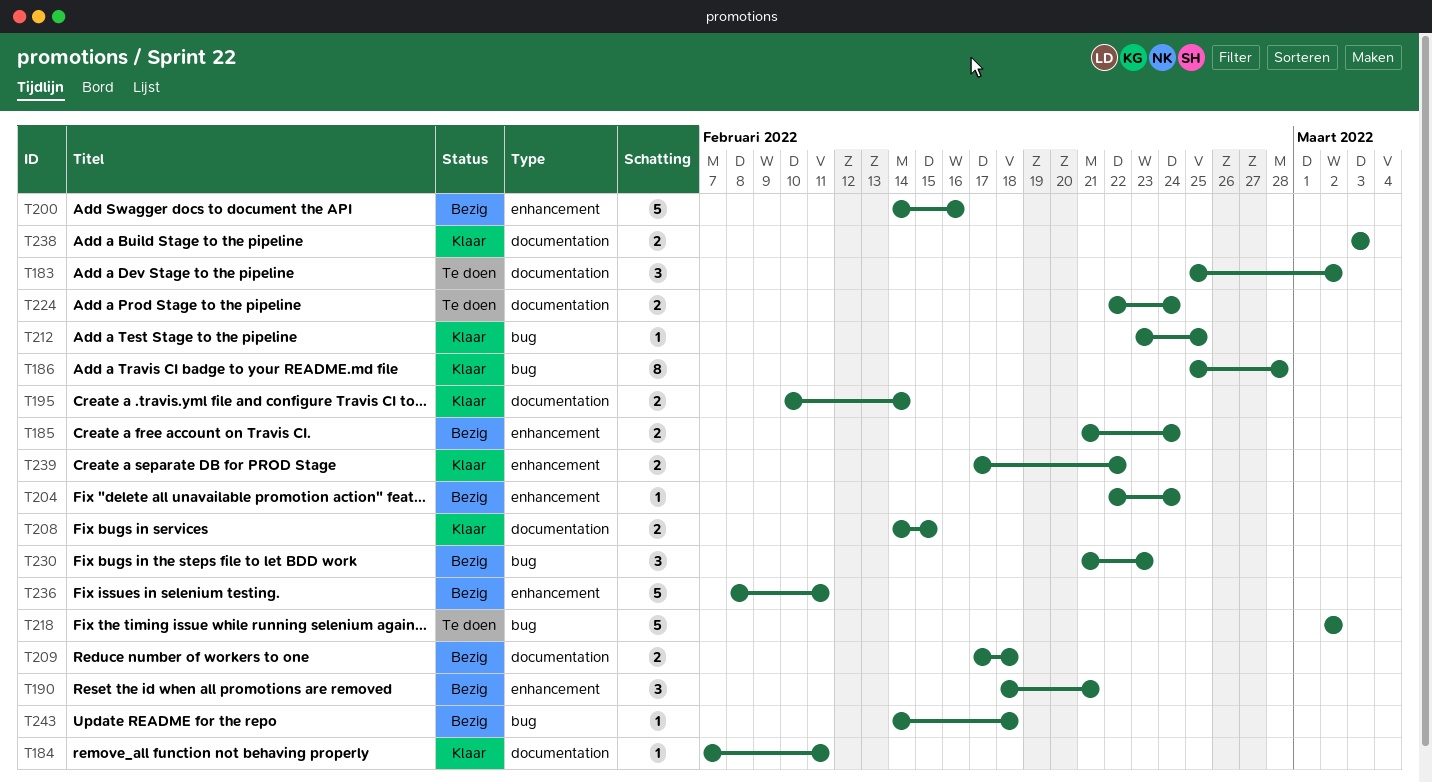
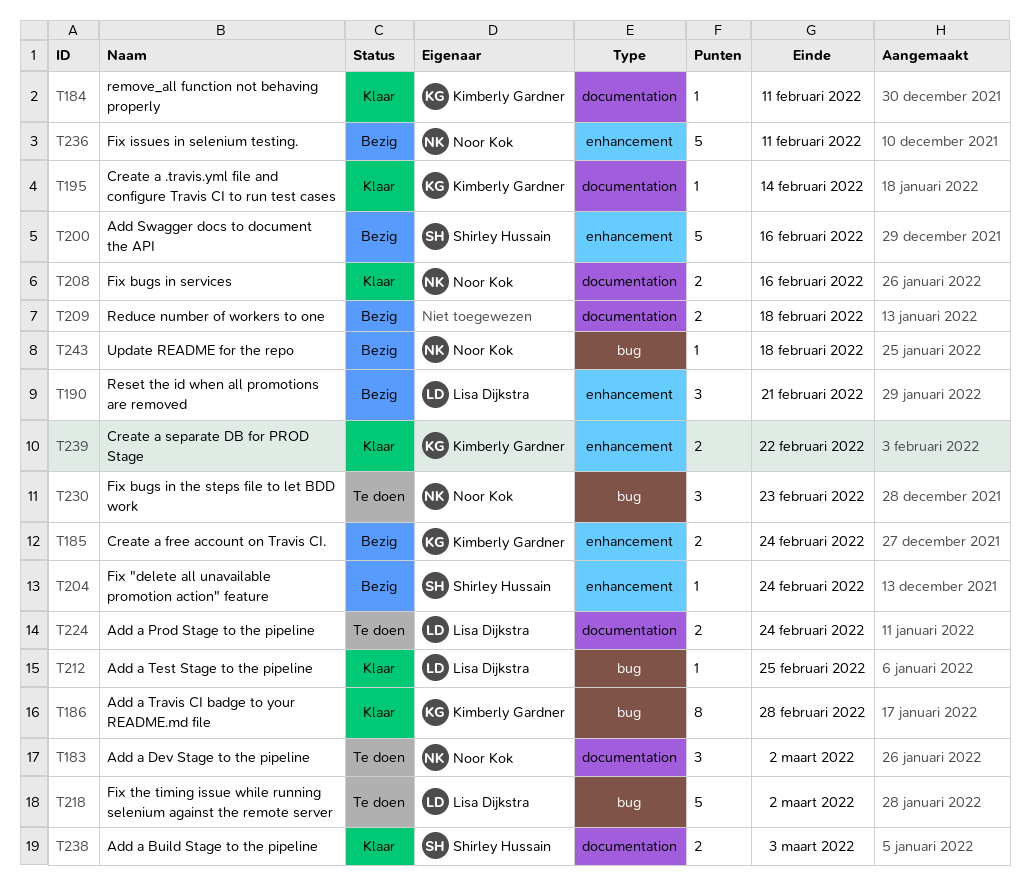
T195, estimate: 2 -> 1
T208, due: Feb 15 -> Feb 16
T230, status: Bezig -> Te doen

